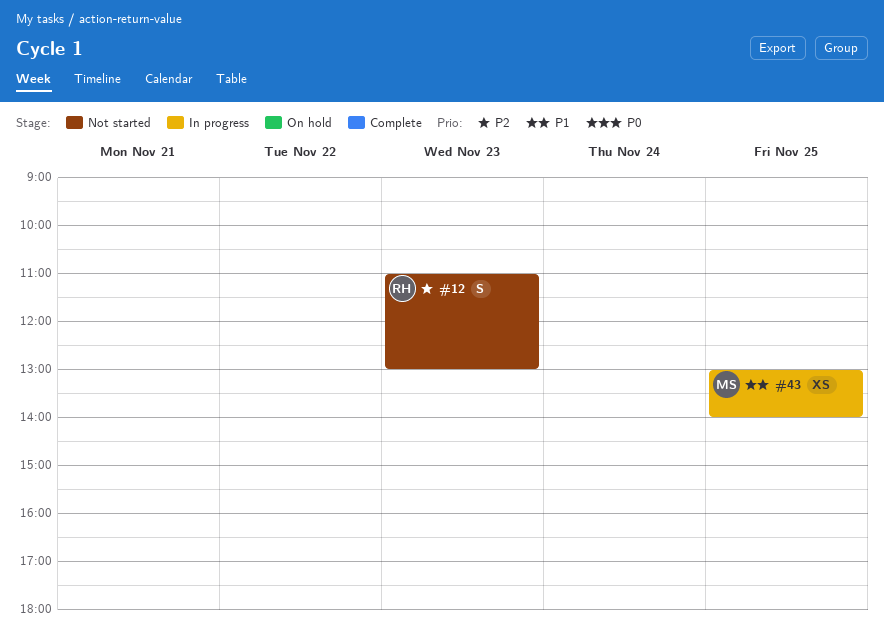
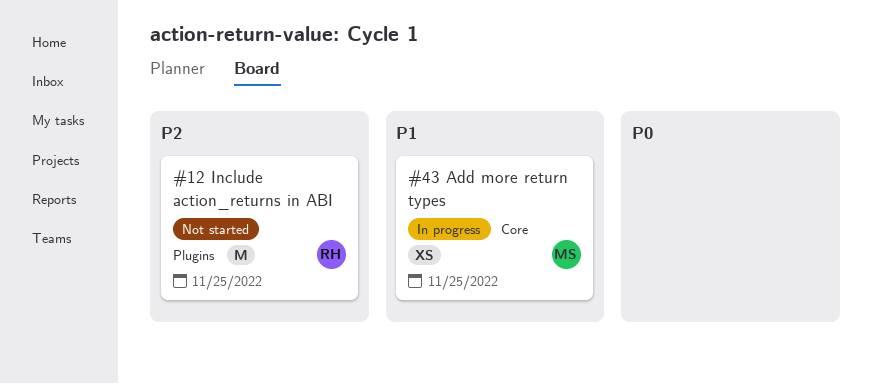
#12, estimate: S -> M
#12, day: Nov 23 -> Nov 25

